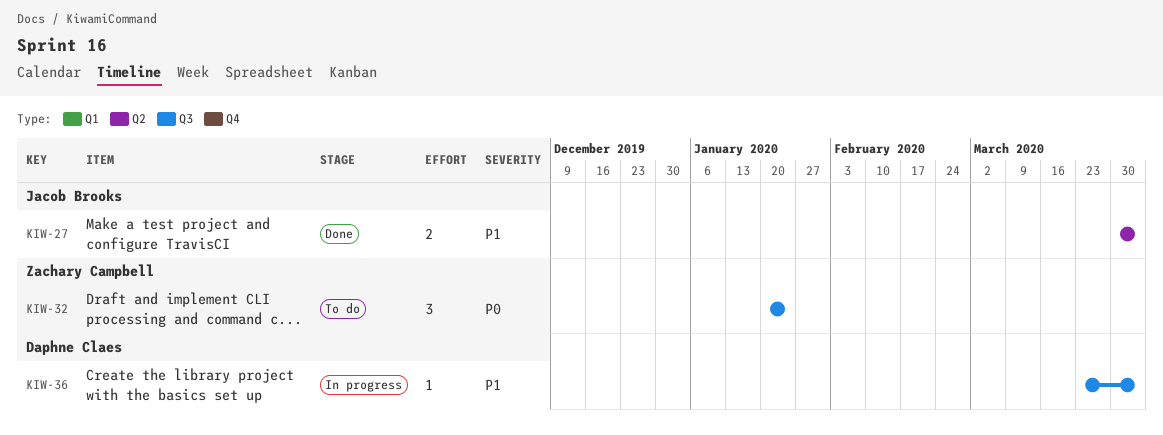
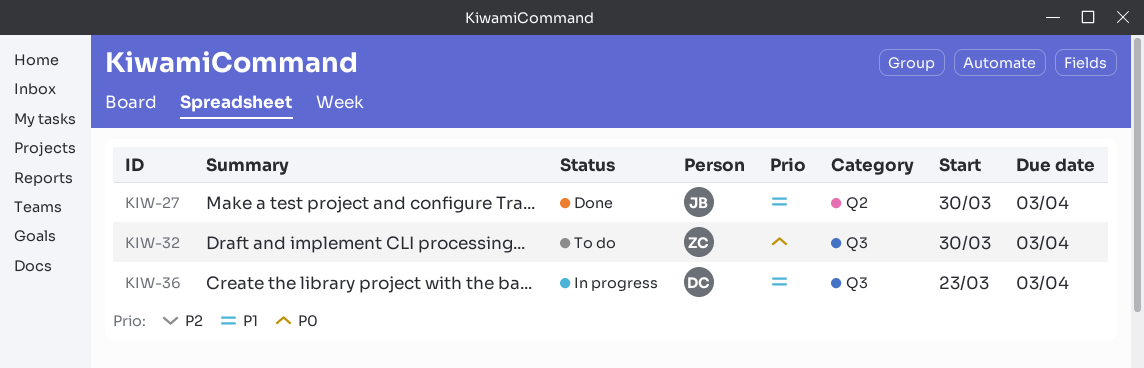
KIW-32, start: Jan 20 -> Mar 30
KIW-32, due: Jan 24 -> Apr 3

